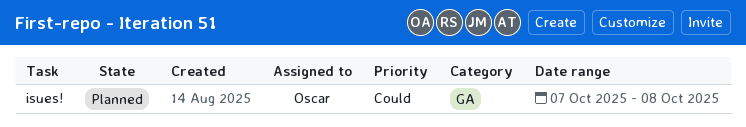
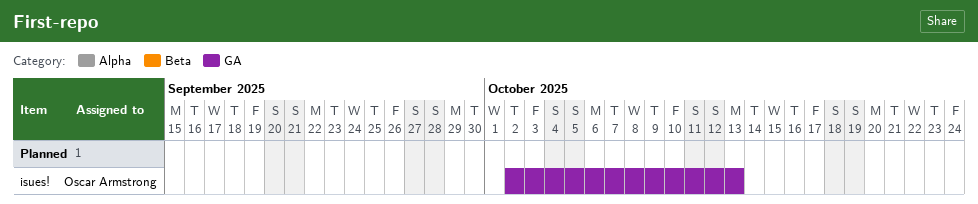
isues!, start: Oct 7 -> Oct 2
isues!, due: Oct 8 -> Oct 13

